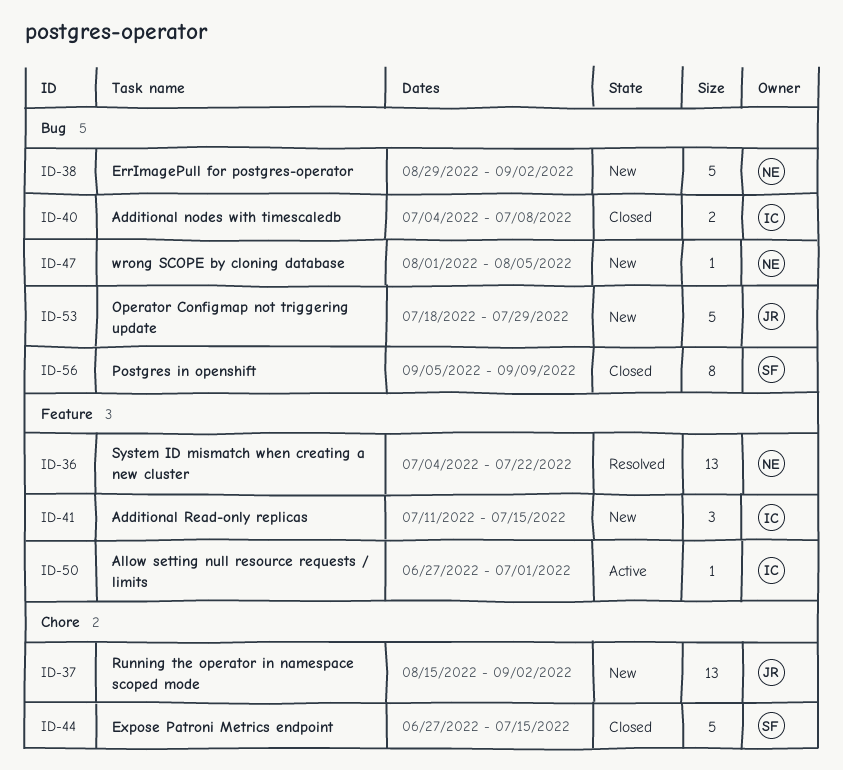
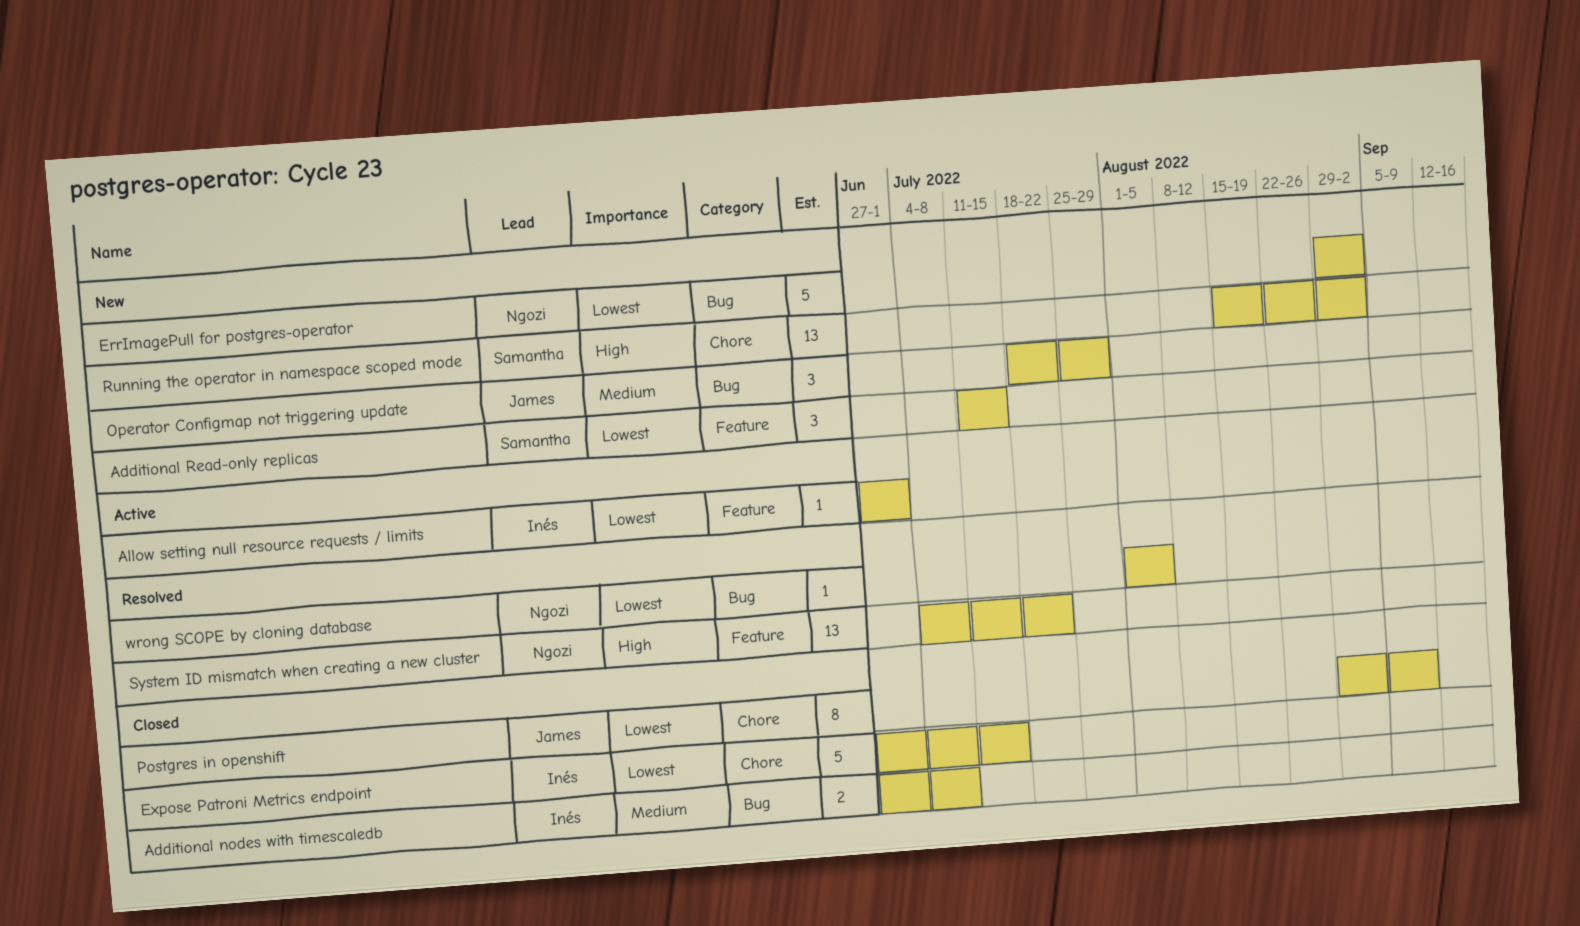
Additional nodes with timescaledb, start: Jul 4 -> Jun 27
Additional Read-only replicas, owner: Inés -> Samantha
Expose Patroni Metrics endpoint, owner: Samantha -> Inés
Operator Configmap not triggering update, estimate: 5 -> 3
Postgres in openshift, owner: Samantha -> James
Postgres in openshift, label: Bug -> Chore
Postgres in openshift, start: Sep 5 -> Aug 29
Running the operator in namespace scoped mode, owner: James -> Samantha
wrong SCOPE by cloning database, status: New -> Resolved

